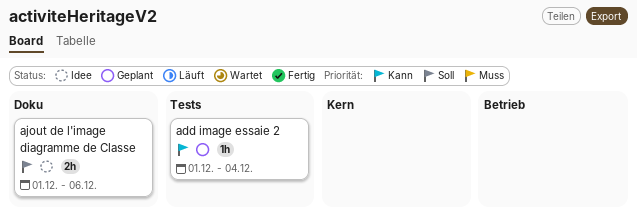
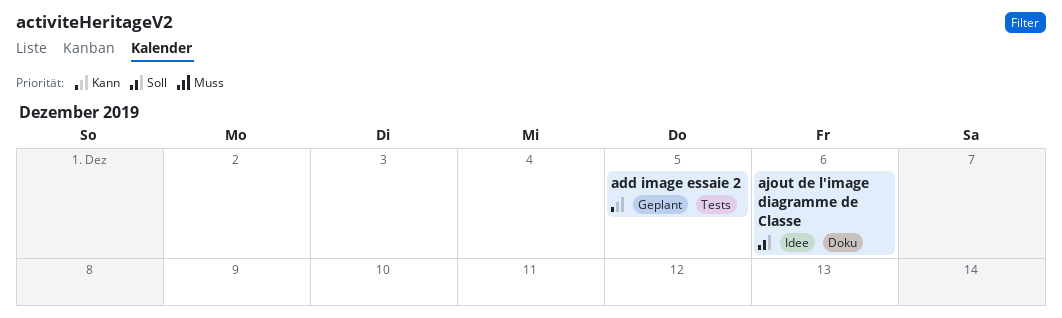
add image essaie 2, due: Dec 4 -> Dec 5

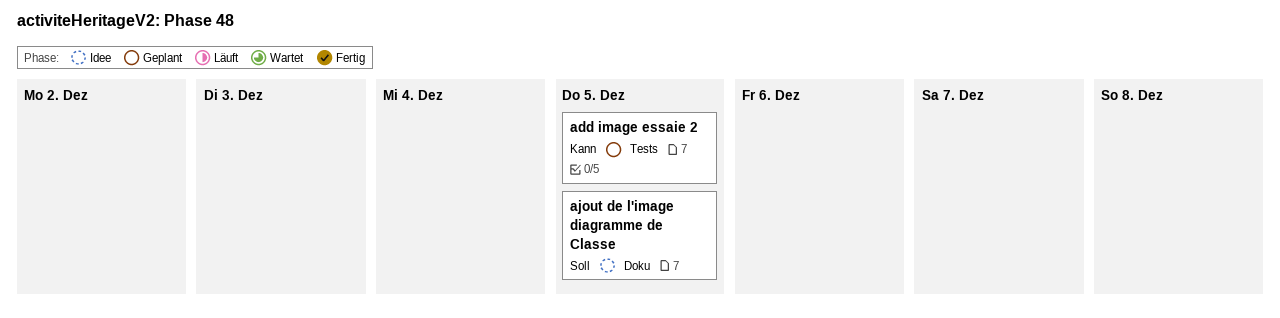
ajout de l'image diagramme de Classe, due: Dec 6 -> Dec 5

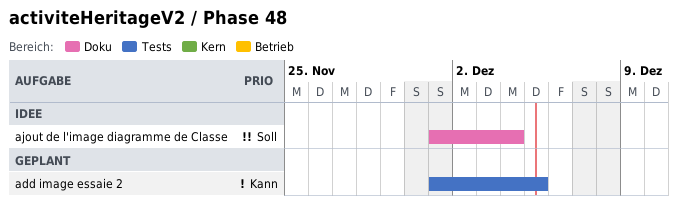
ajout de l'image diagramme de Classe, due: Dec 5 -> Dec 4

